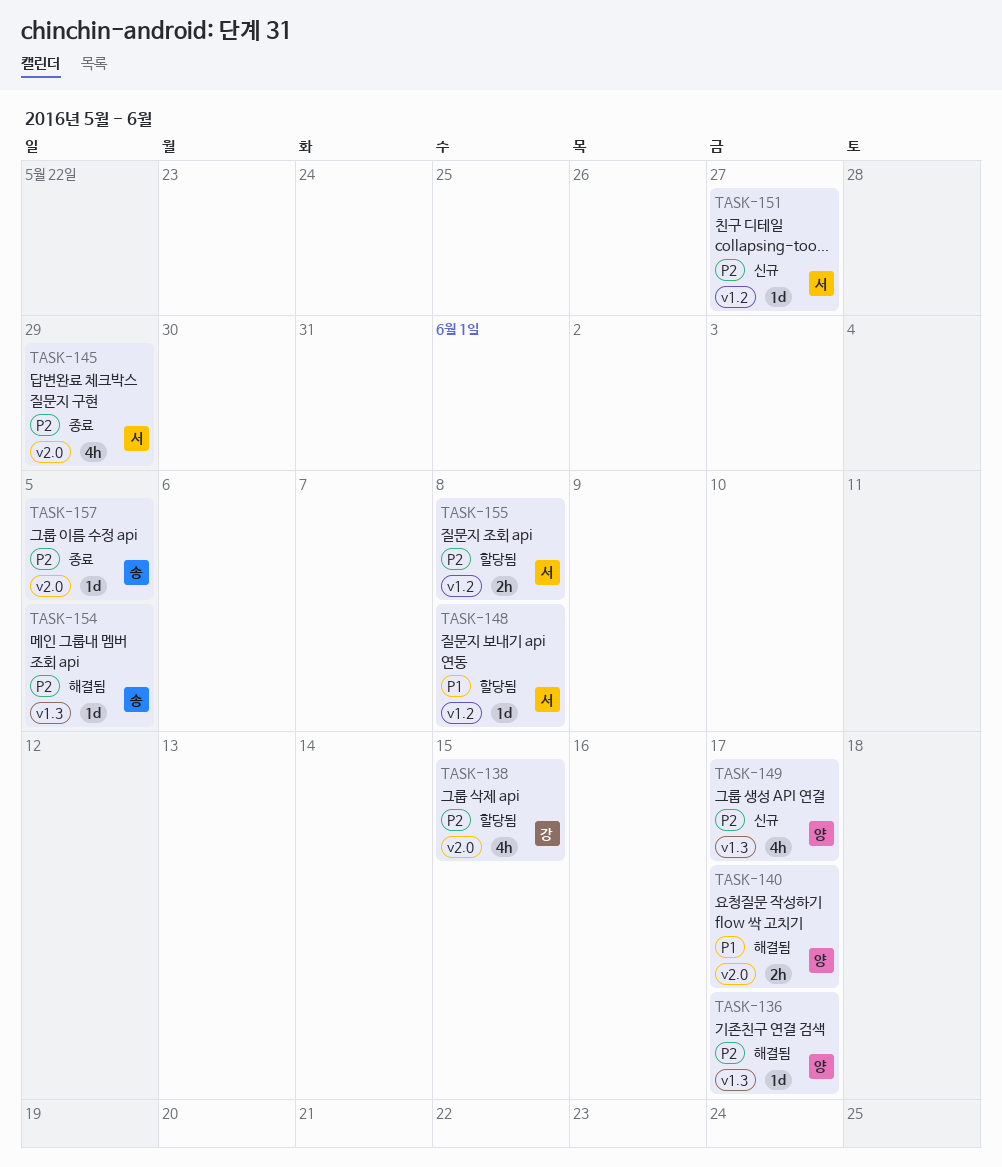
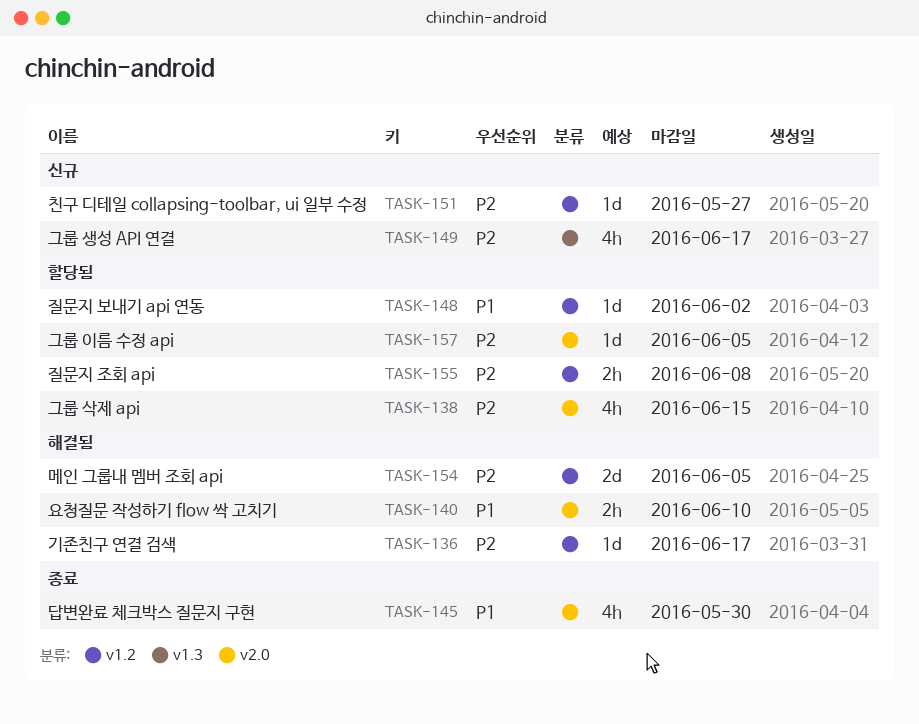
TASK-136, label: v1.3 -> v1.2
TASK-140, due: Jun 17 -> Jun 10
TASK-145, priority: P2 -> P1
TASK-145, due: May 29 -> May 30
TASK-148, due: Jun 8 -> Jun 2
TASK-154, label: v1.3 -> v1.2
TASK-154, estimate: 1d -> 2d
TASK-157, status: 종료 -> 할당됨

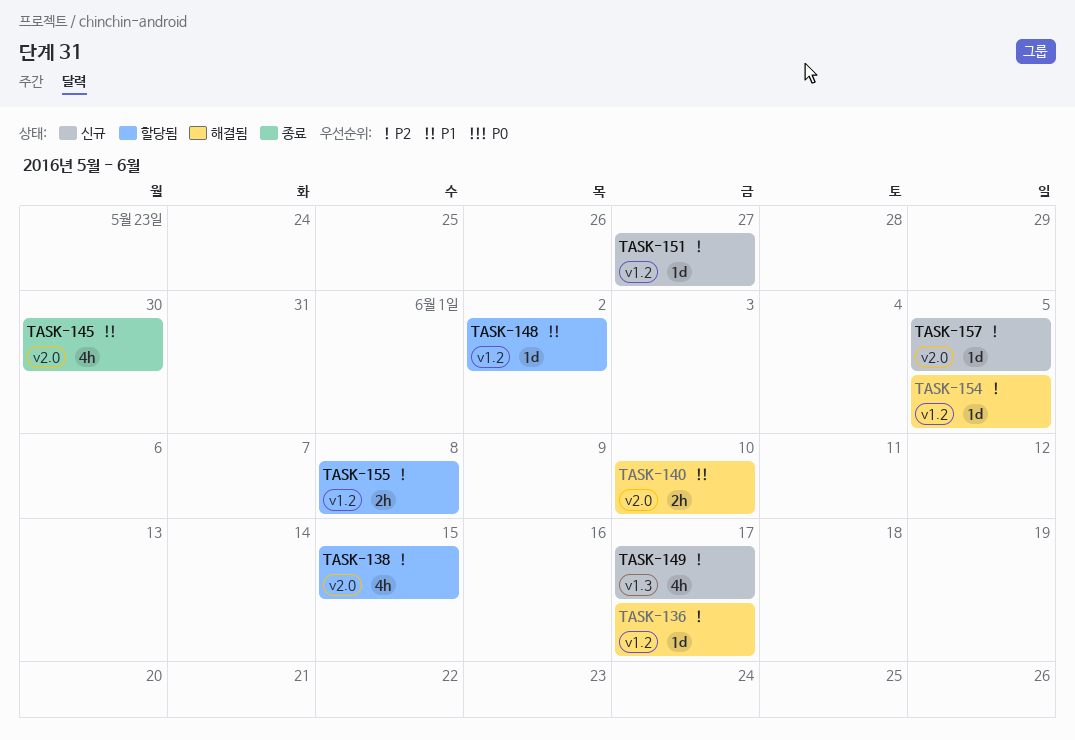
TASK-154, estimate: 2d -> 1d
TASK-157, status: 할당됨 -> 신규

